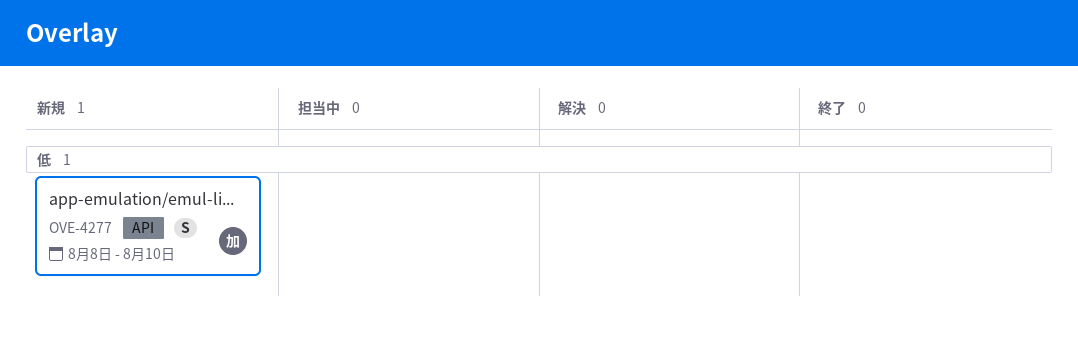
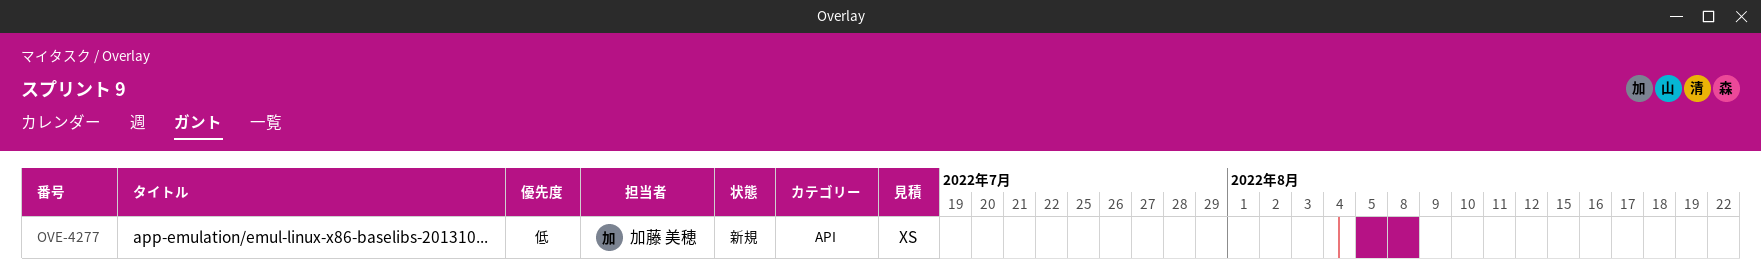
OVE-4277, estimate: S -> XS
OVE-4277, start: Aug 8 -> Aug 5
OVE-4277, due: Aug 10 -> Aug 8

